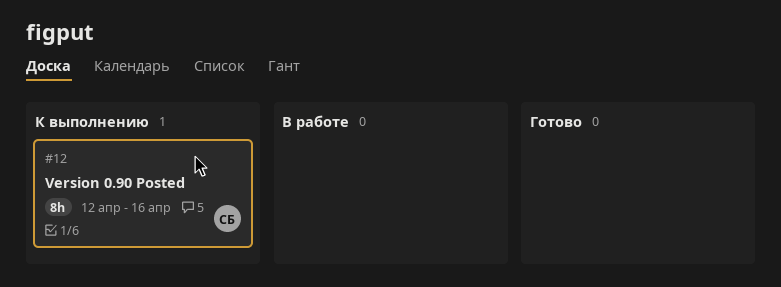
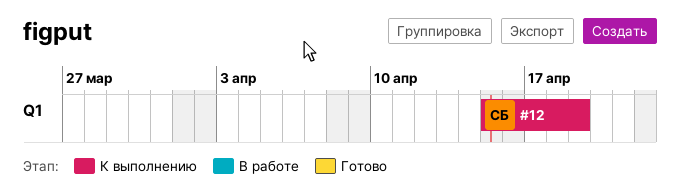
#12, start: Apr 12 -> Apr 15
#12, due: Apr 16 -> Apr 19

